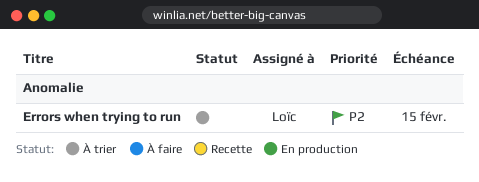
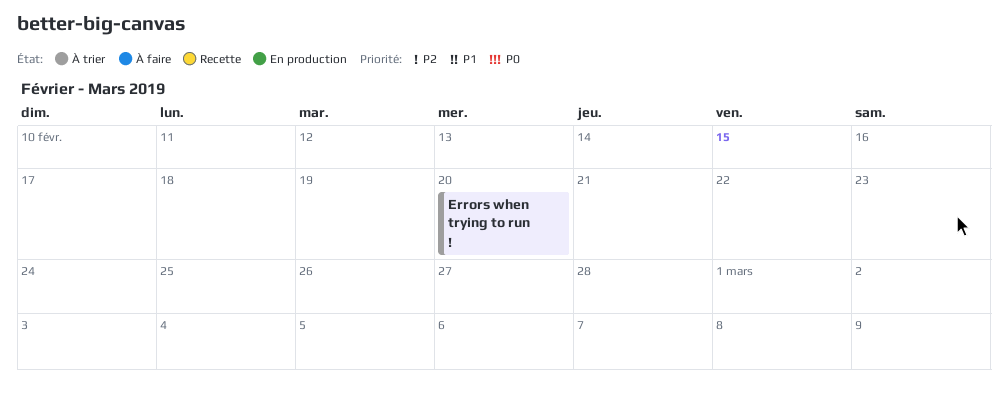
Errors when trying to run, due: Feb 15 -> Feb 20

